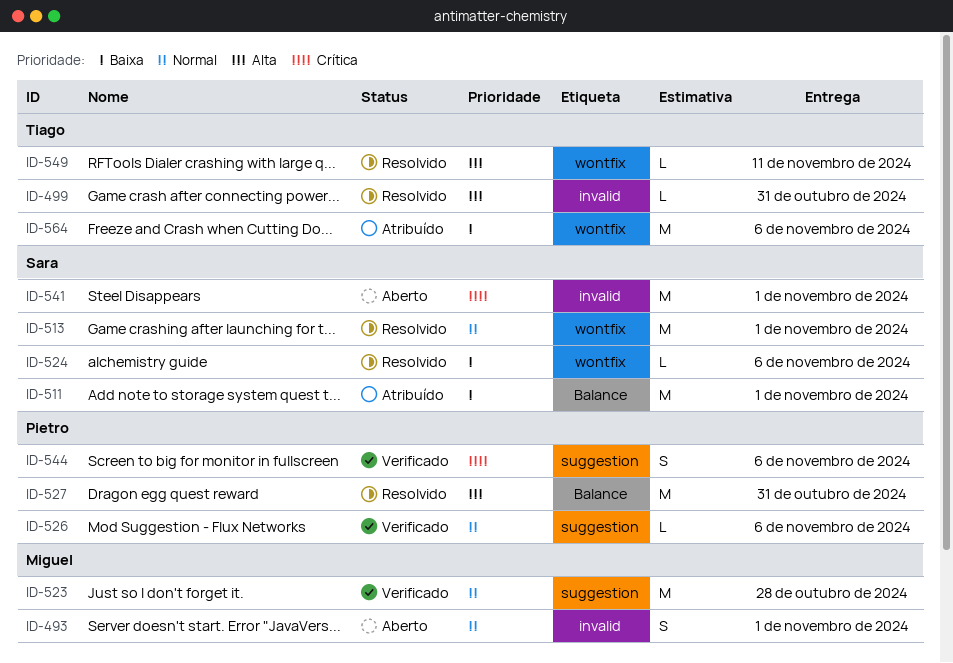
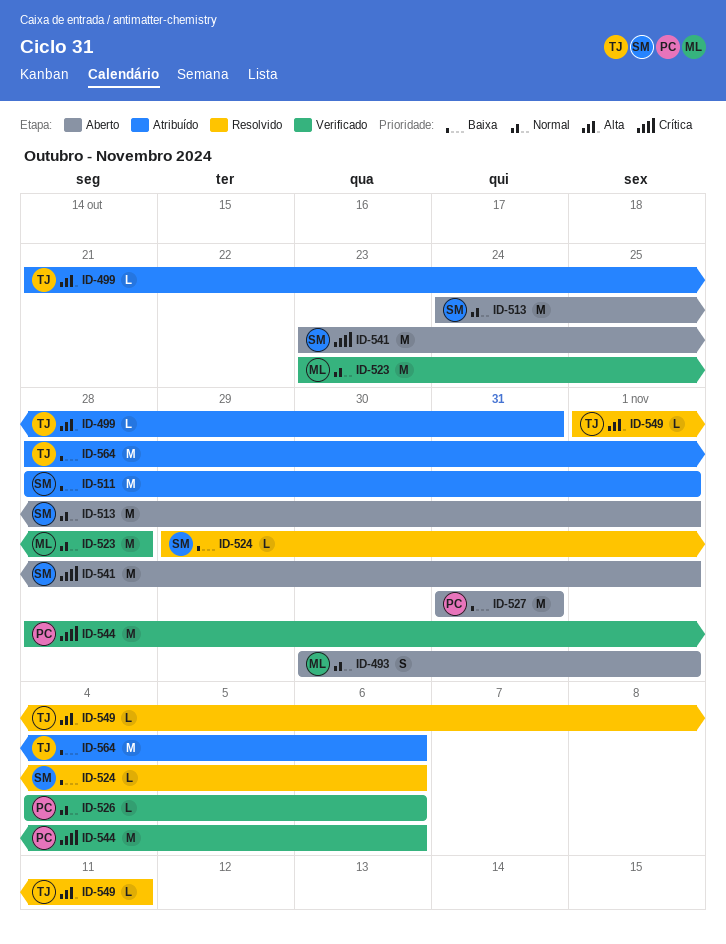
ID-499, status: Resolvido -> Atribuído
ID-513, status: Resolvido -> Aberto
ID-527, status: Resolvido -> Aberto
ID-527, priority: Alta -> Baixa
ID-544, estimate: S -> M

